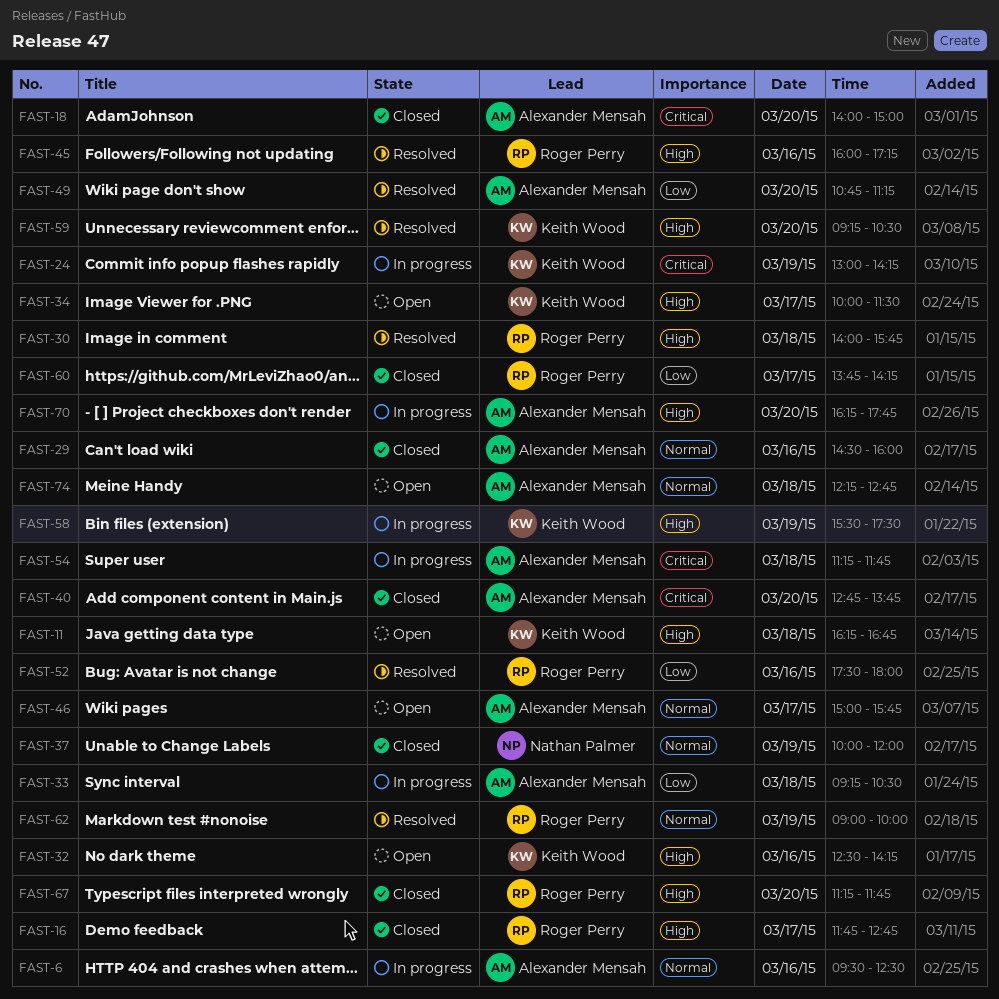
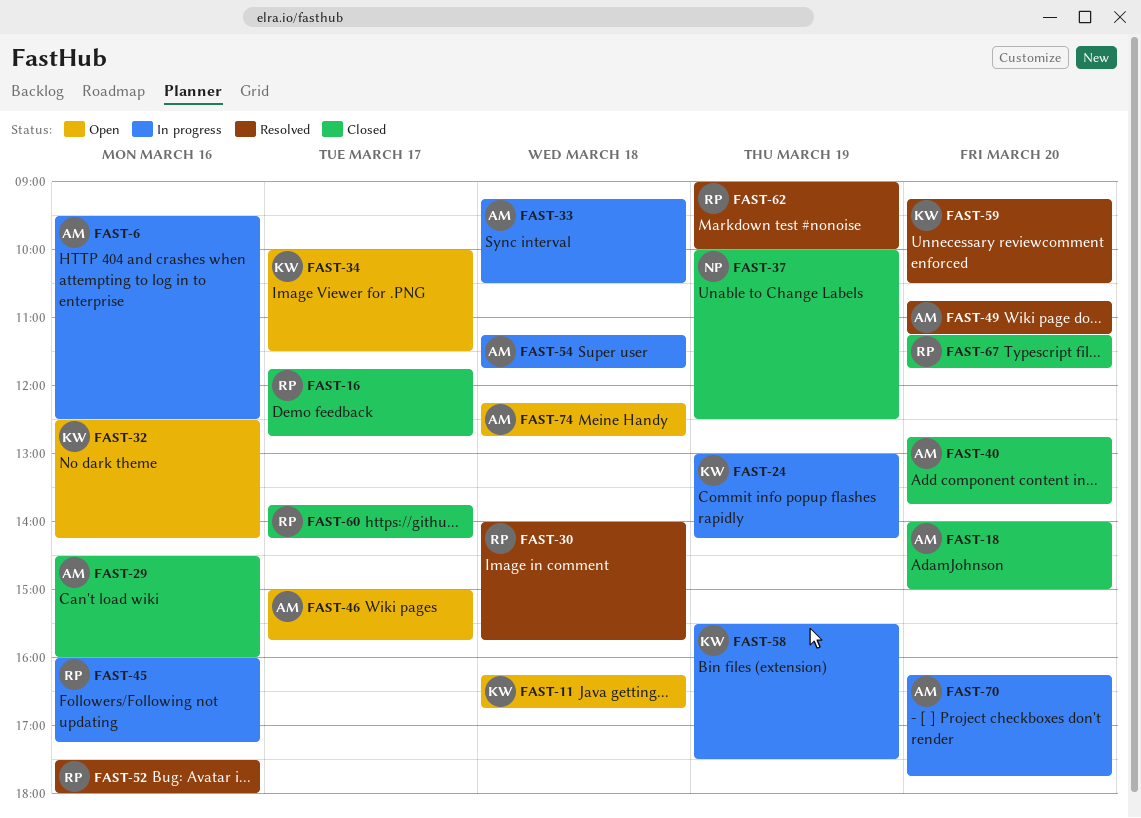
FAST-37, ends: 12:00 -> 12:30
FAST-45, status: Resolved -> In progress

